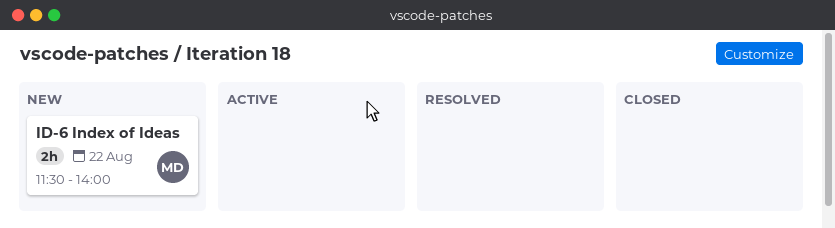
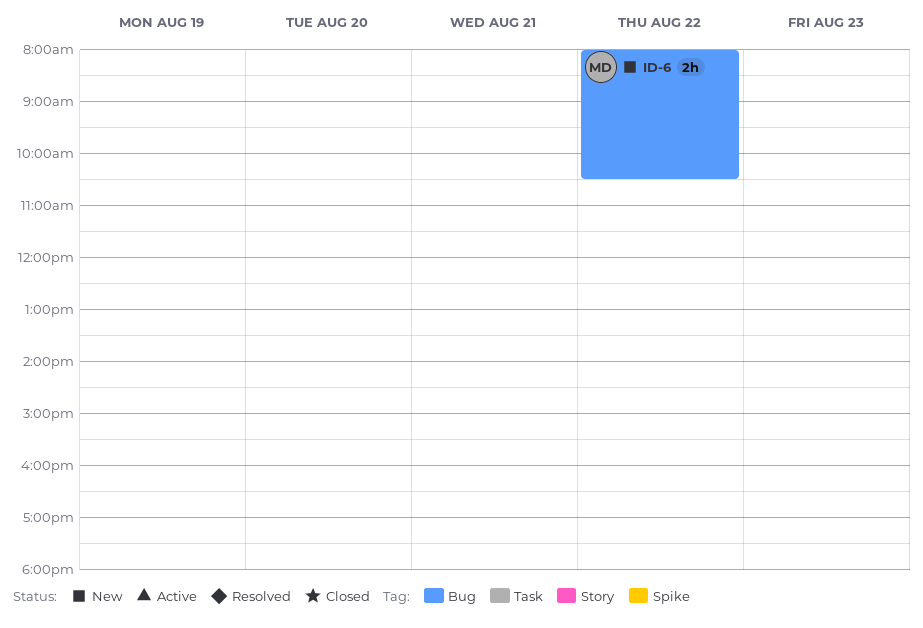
ID-6, begins: 11:30 -> 08:00
ID-6, ends: 14:00 -> 10:30

